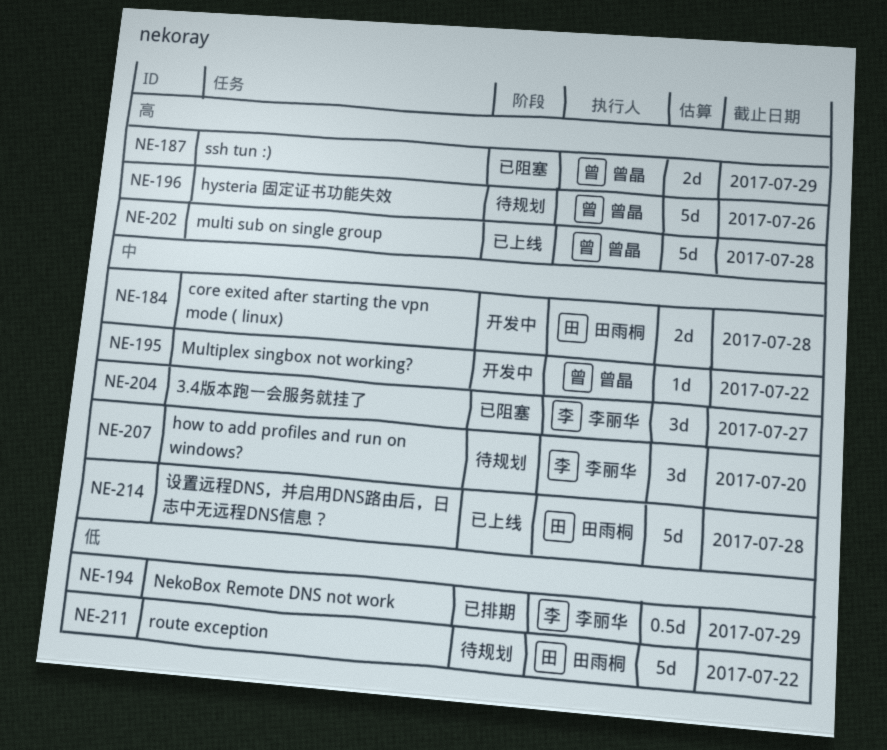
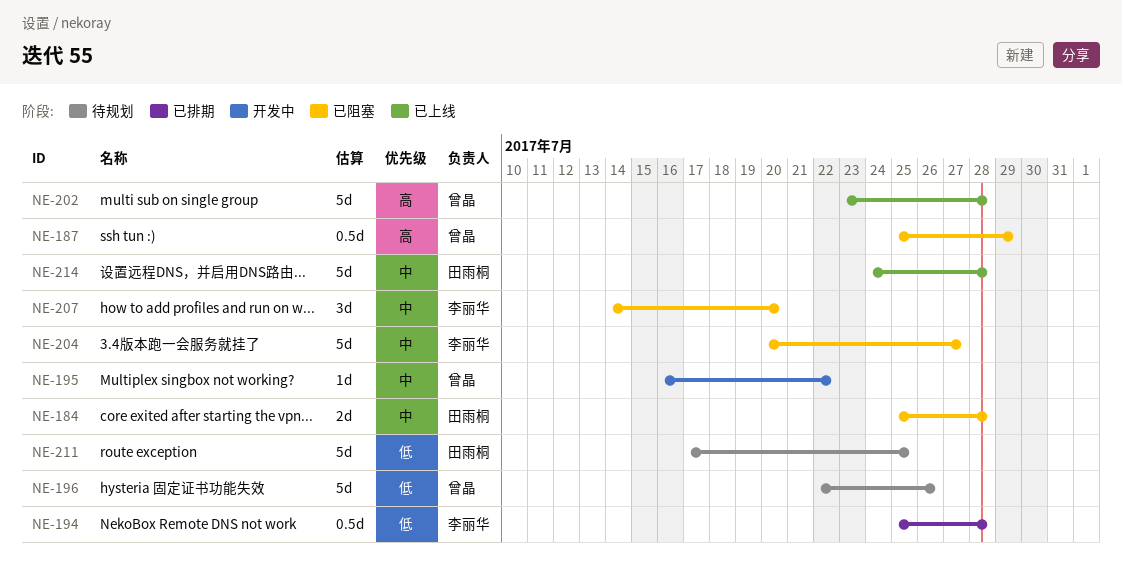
NE-184, status: 开发中 -> 已阻塞
NE-187, estimate: 2d -> 0.5d
NE-194, due: Jul 29 -> Jul 28
NE-196, priority: 高 -> 低
NE-204, estimate: 3d -> 5d
NE-207, status: 待规划 -> 已阻塞
NE-211, due: Jul 22 -> Jul 25

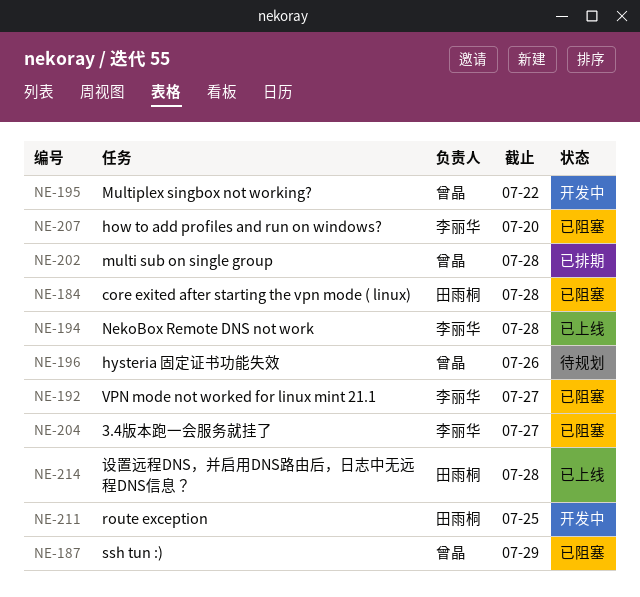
NE-192: none -> present
NE-194, status: 已排期 -> 已上线
NE-202, status: 已上线 -> 已排期
NE-211, status: 待规划 -> 开发中

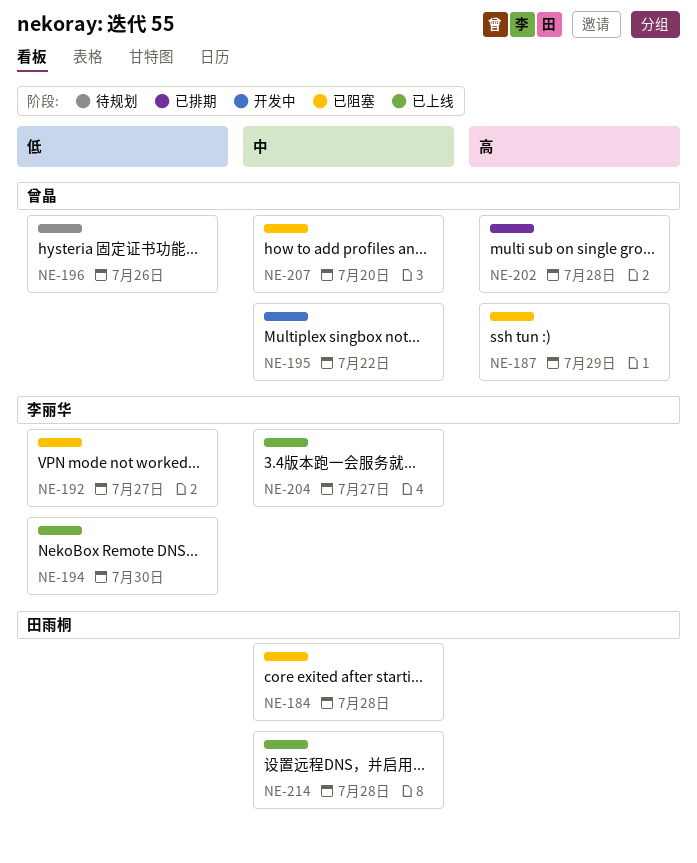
NE-194, due: Jul 28 -> Jul 30
NE-204, status: 已阻塞 -> 已上线
NE-207, owner: 李丽华 -> 曾晶
NE-211: present -> none

